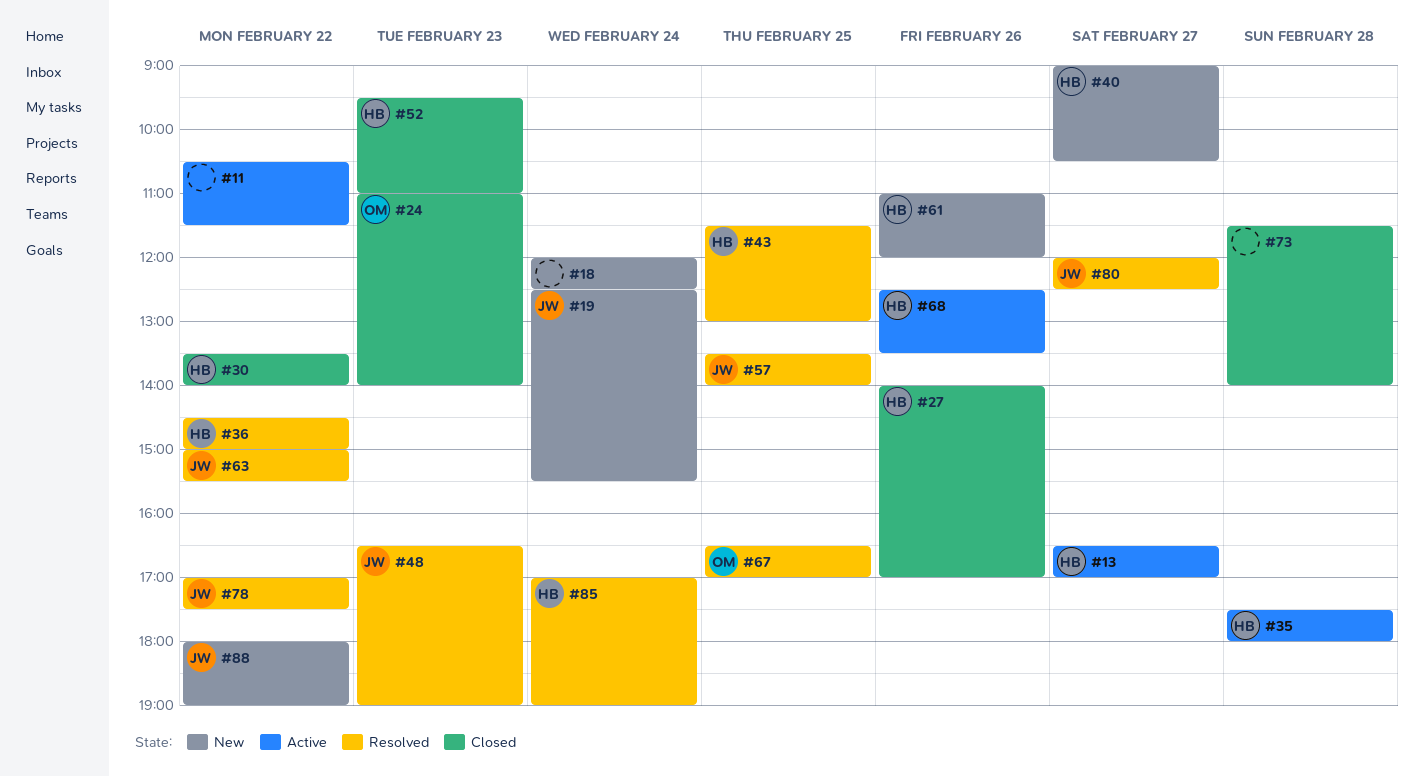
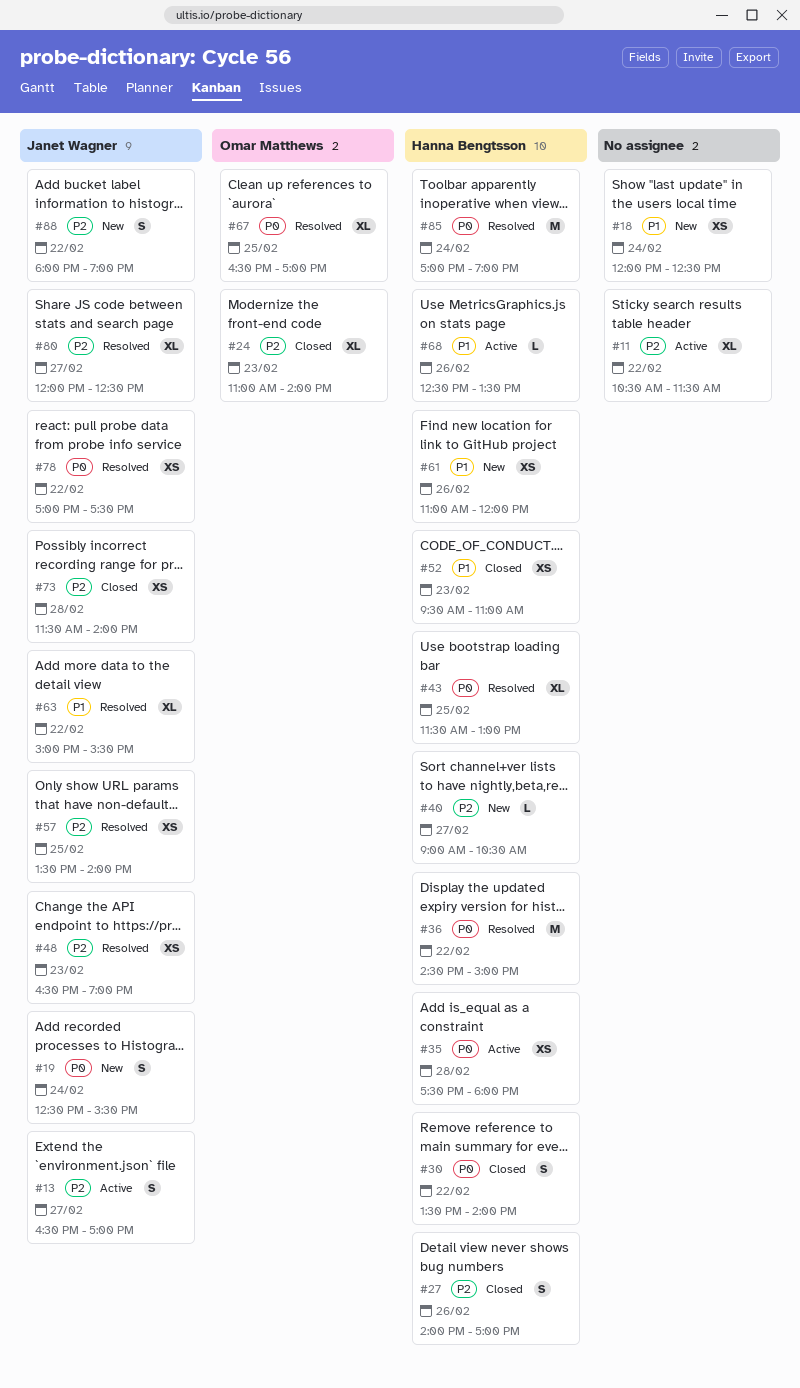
#13, owner: Hanna Bengtsson -> Janet Wagner
#73, owner: none -> Janet Wagner

